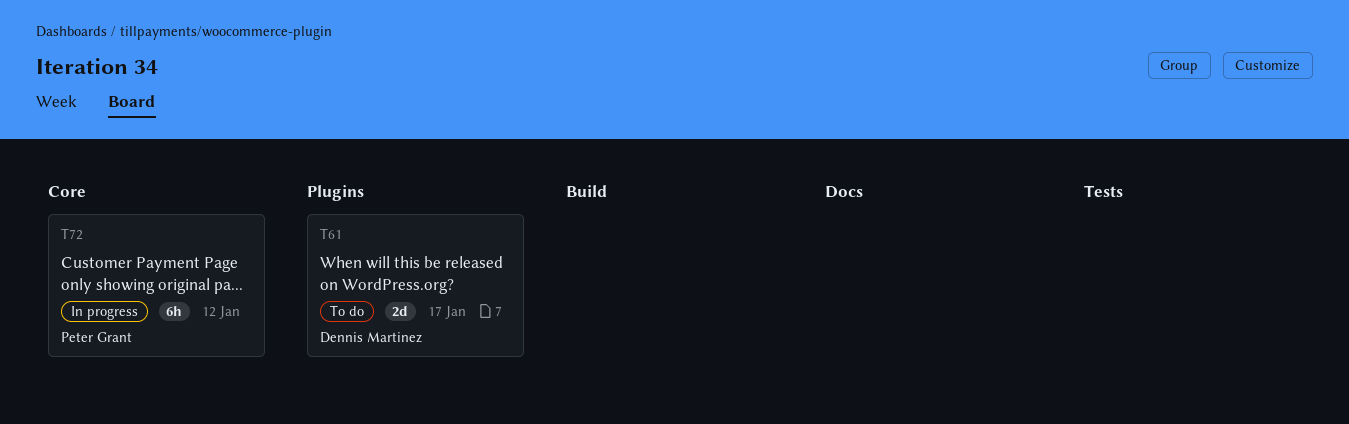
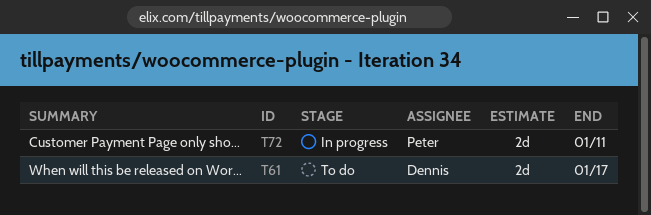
T72, estimate: 6h -> 2d
T72, due: Jan 12 -> Jan 11

